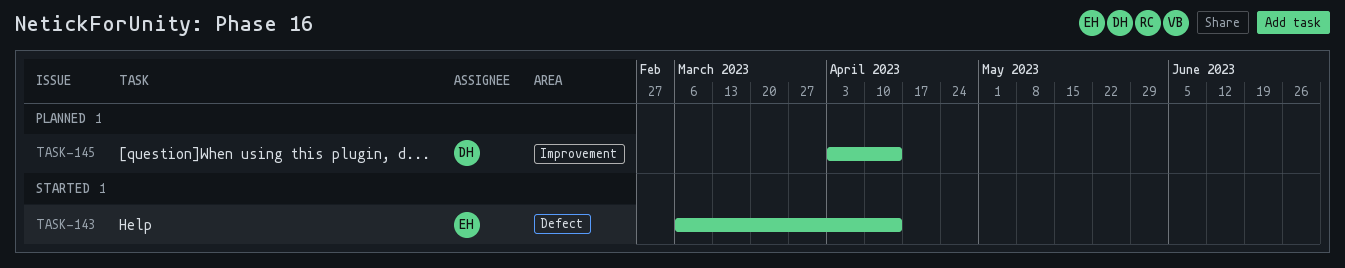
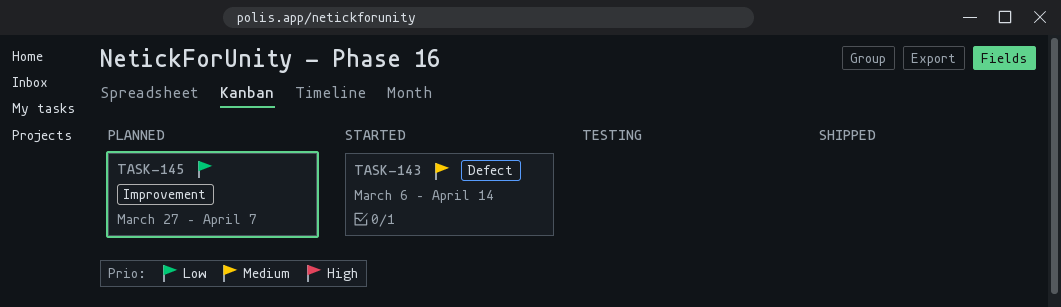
TASK-145, start: Apr 3 -> Mar 27
TASK-145, due: Apr 14 -> Apr 7

